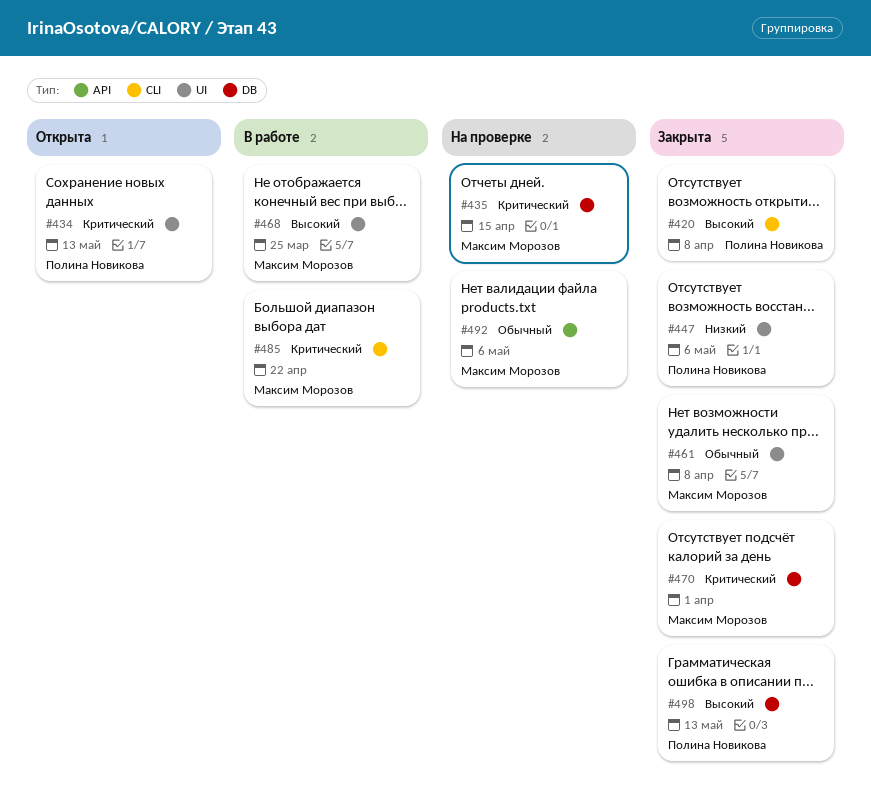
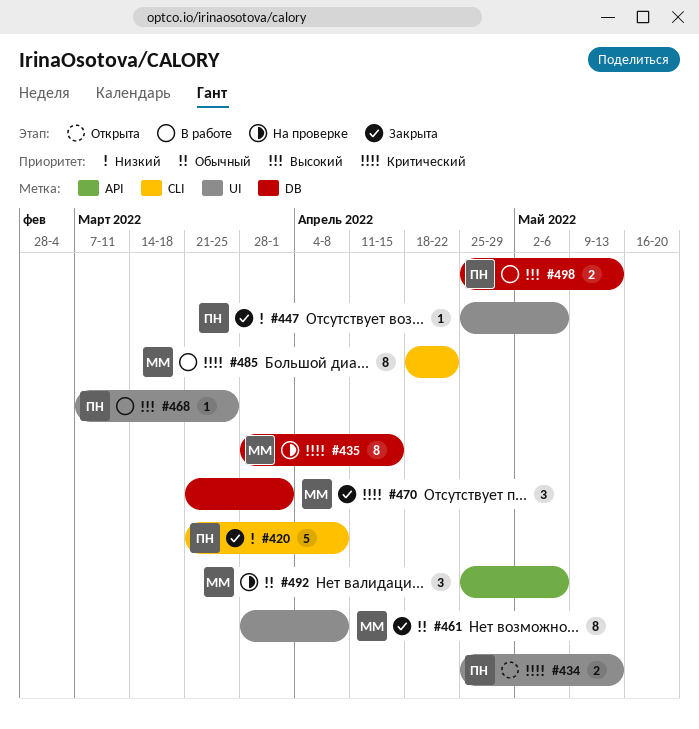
#420, priority: Высокий -> Низкий
#468, owner: Максим Морозов -> Полина Новикова
#498, status: Закрыта -> В работе

